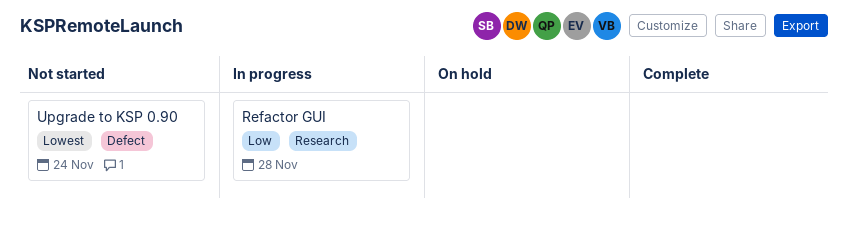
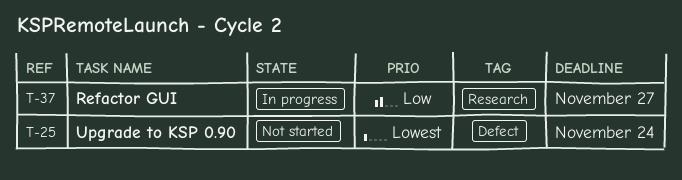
Refactor GUI, due: Nov 28 -> Nov 27

